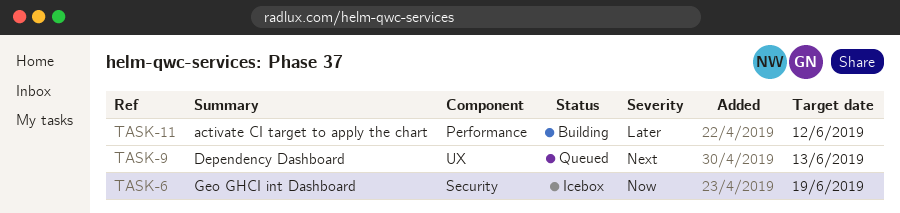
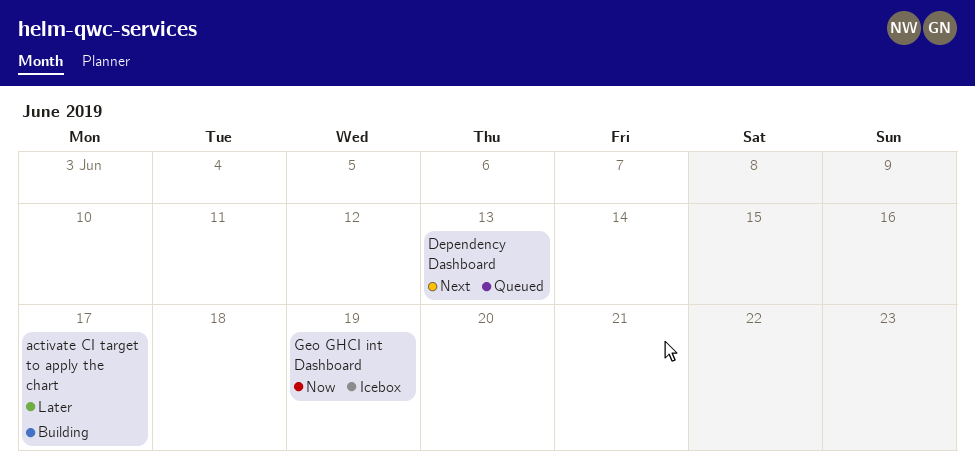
activate CI target to apply the chart, due: Jun 12 -> Jun 17

